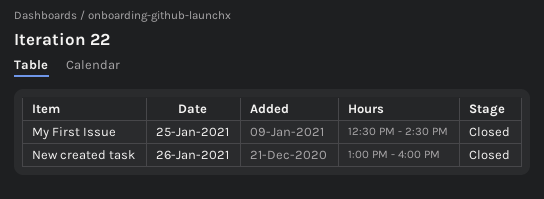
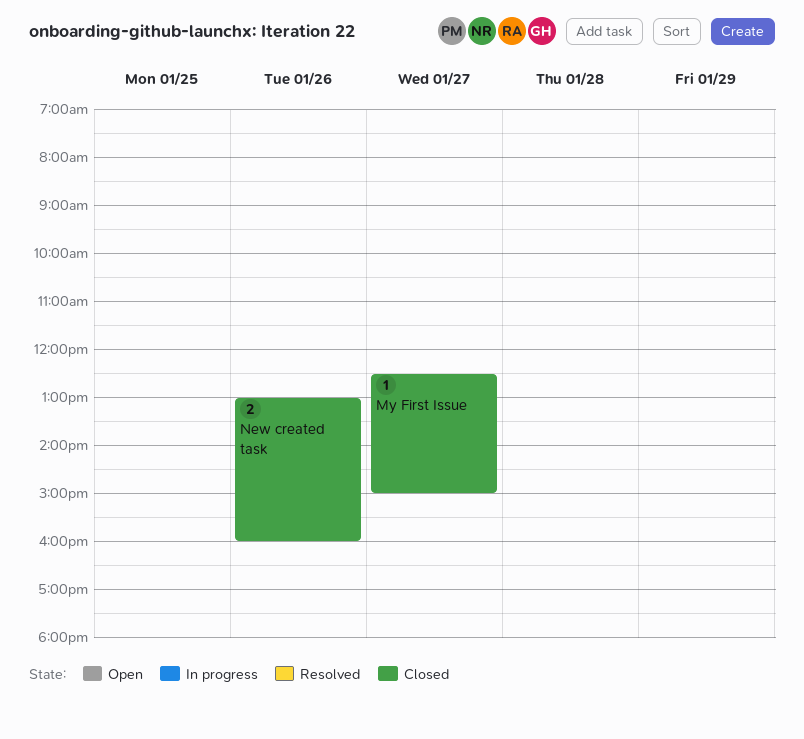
My First Issue, day: Jan 25 -> Jan 27
My First Issue, ends: 14:30 -> 15:00

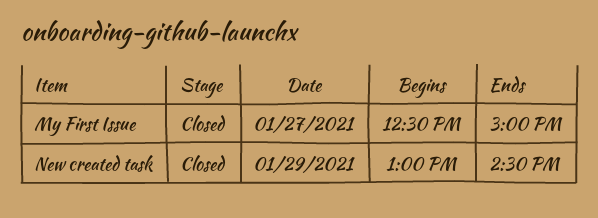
New created task, day: Jan 26 -> Jan 29
New created task, ends: 16:00 -> 14:30

